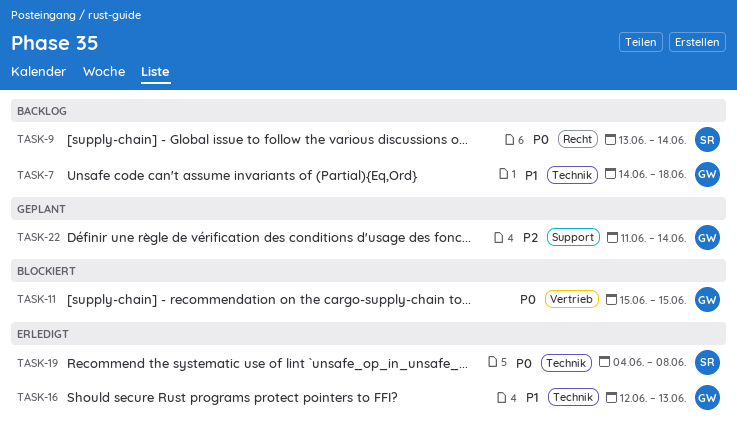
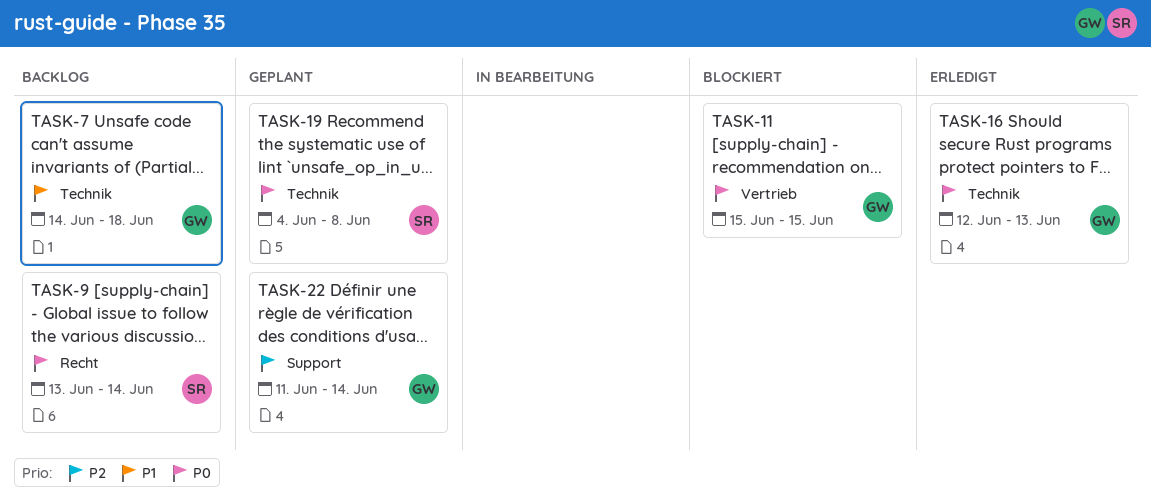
TASK-16, priority: P1 -> P0
TASK-19, status: Erledigt -> Geplant

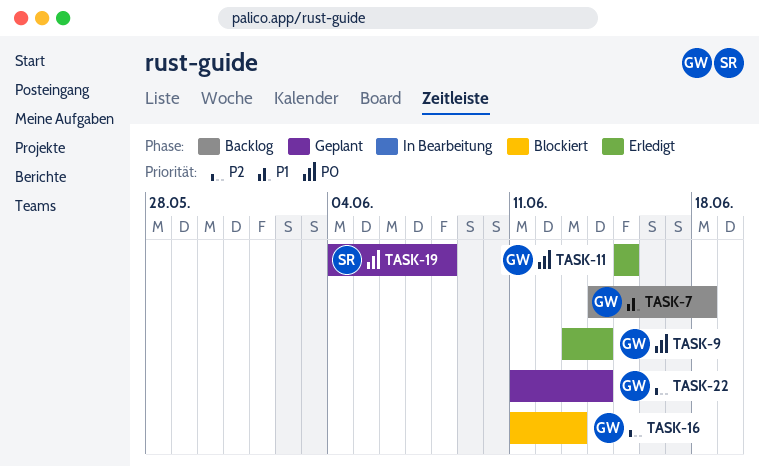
TASK-9, status: Backlog -> Erledigt
TASK-9, owner: SR -> GW
TASK-11, status: Blockiert -> Erledigt
TASK-16, status: Erledigt -> Blockiert
TASK-16, priority: P0 -> P2
TASK-16, start: Jun 12 -> Jun 11

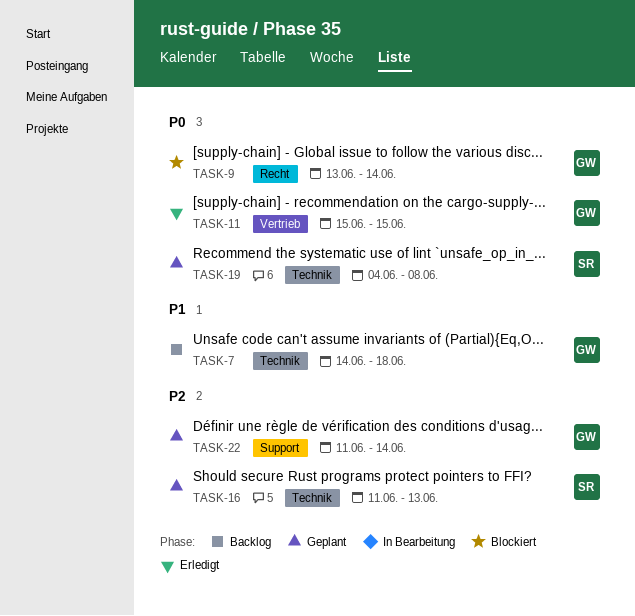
TASK-9, status: Erledigt -> Blockiert
TASK-16, status: Blockiert -> Geplant
TASK-16, owner: GW -> SR

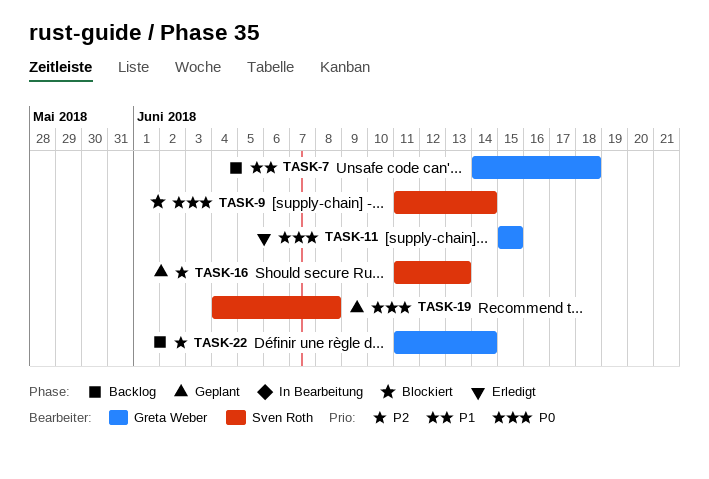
TASK-9, owner: Greta Weber -> Sven Roth
TASK-9, start: Jun 13 -> Jun 11
TASK-22, status: Geplant -> Backlog

